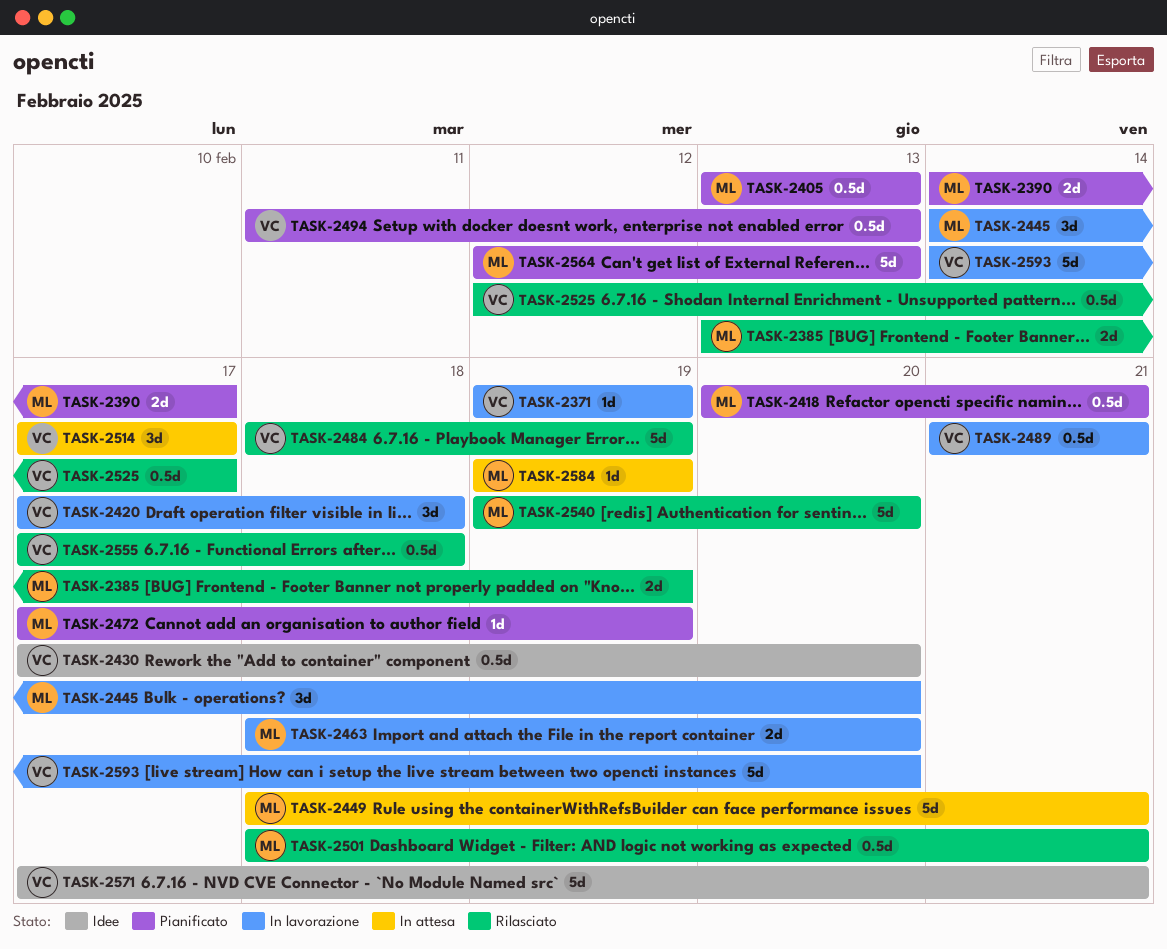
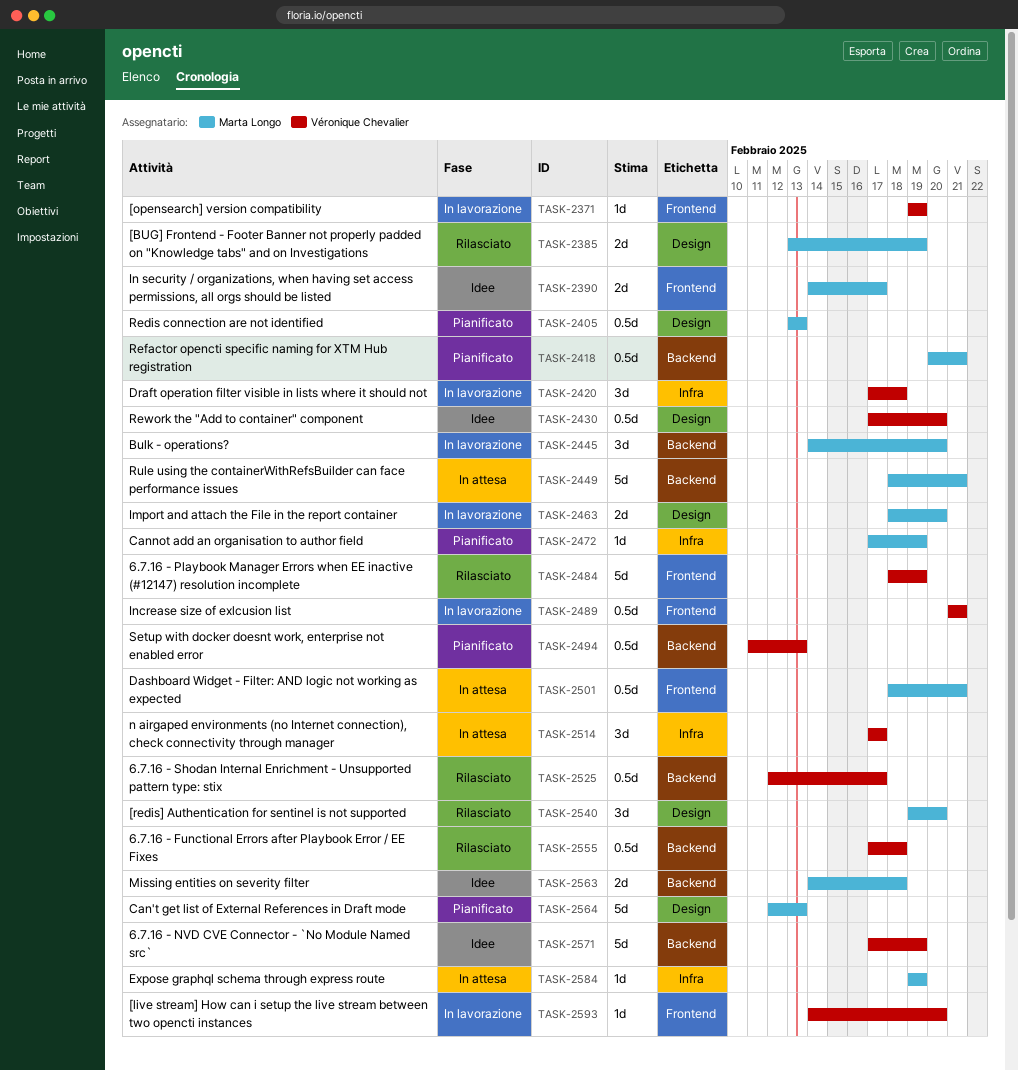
TASK-2390, status: Pianificato -> Idee
TASK-2501, status: Rilasciato -> In attesa
TASK-2540, estimate: 5d -> 3d
TASK-2563: none -> present
TASK-2571, due: Feb 21 -> Feb 19
TASK-2593, estimate: 5d -> 1d

